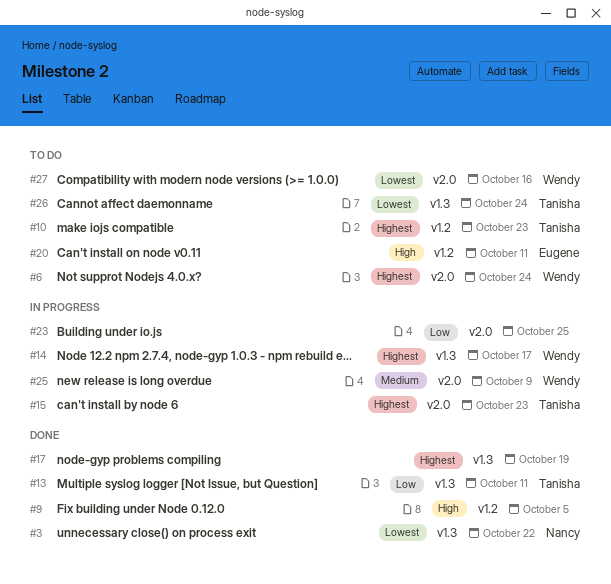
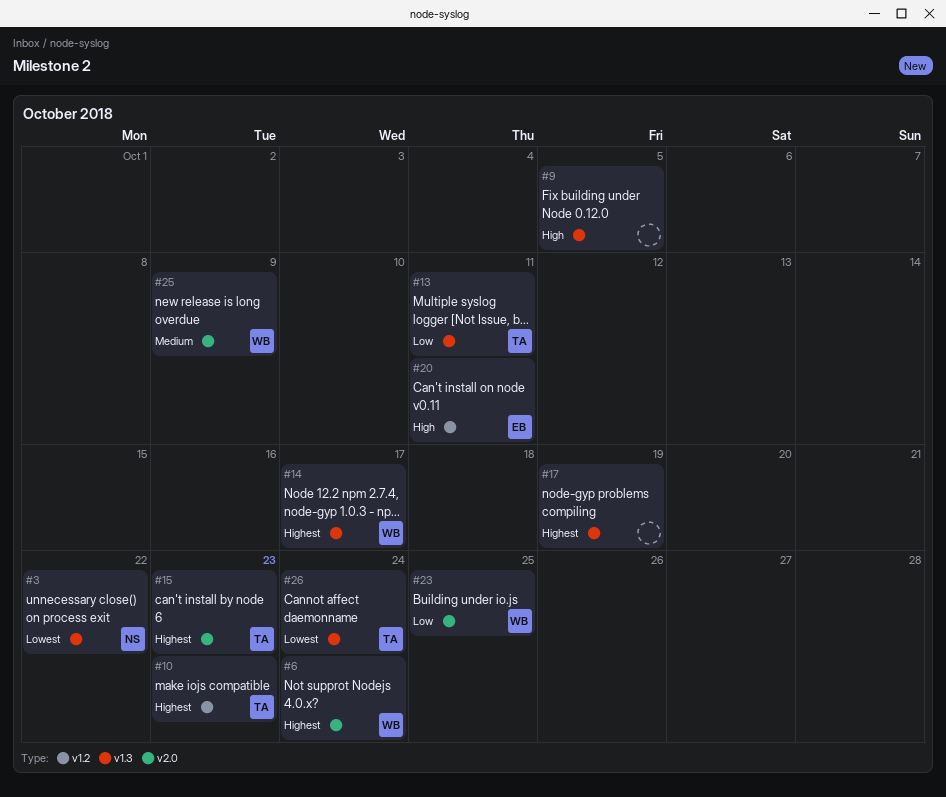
#9, label: v1.2 -> v1.3
#23, owner: none -> Wendy
#27: present -> none

